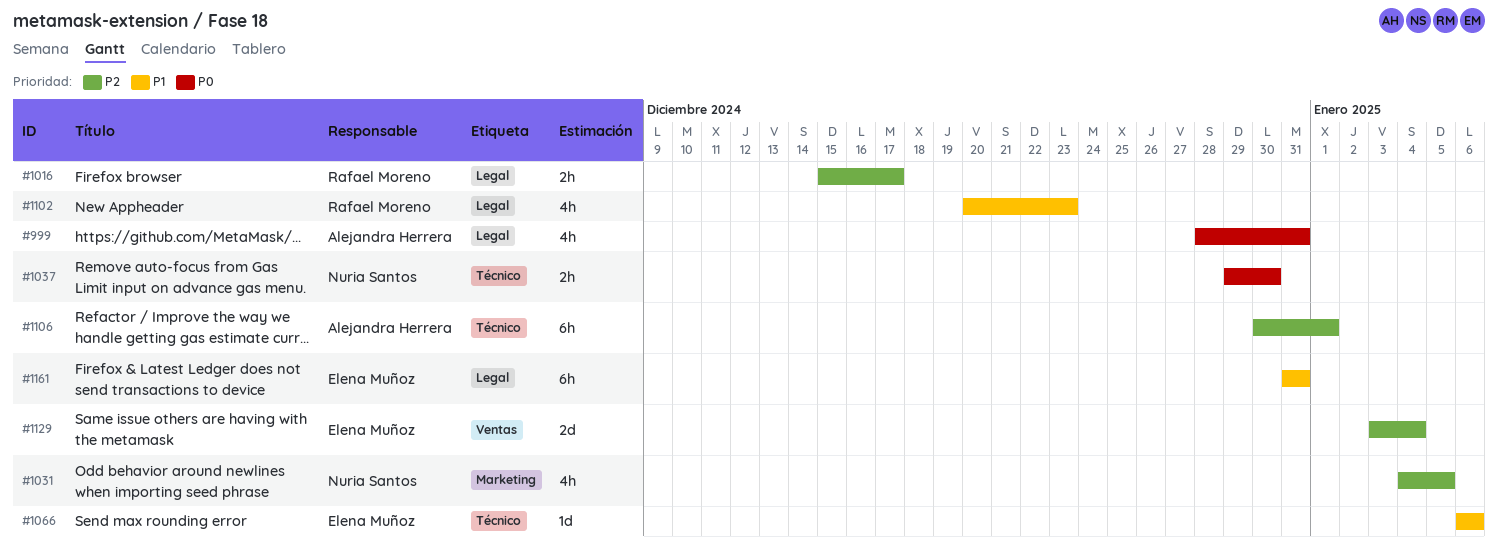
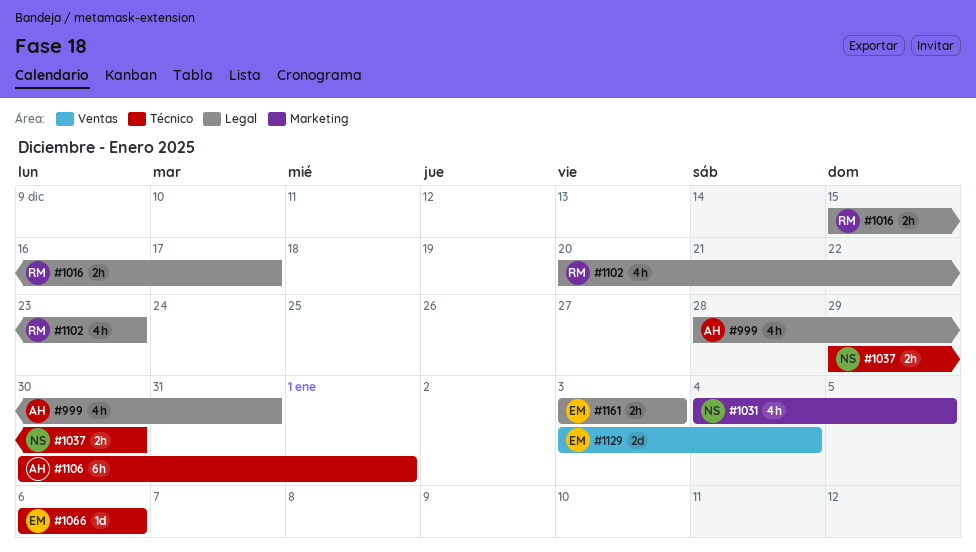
#1161, estimate: 6h -> 2h
#1161, start: Dec 31 -> Jan 3
#1161, due: Dec 31 -> Jan 3

